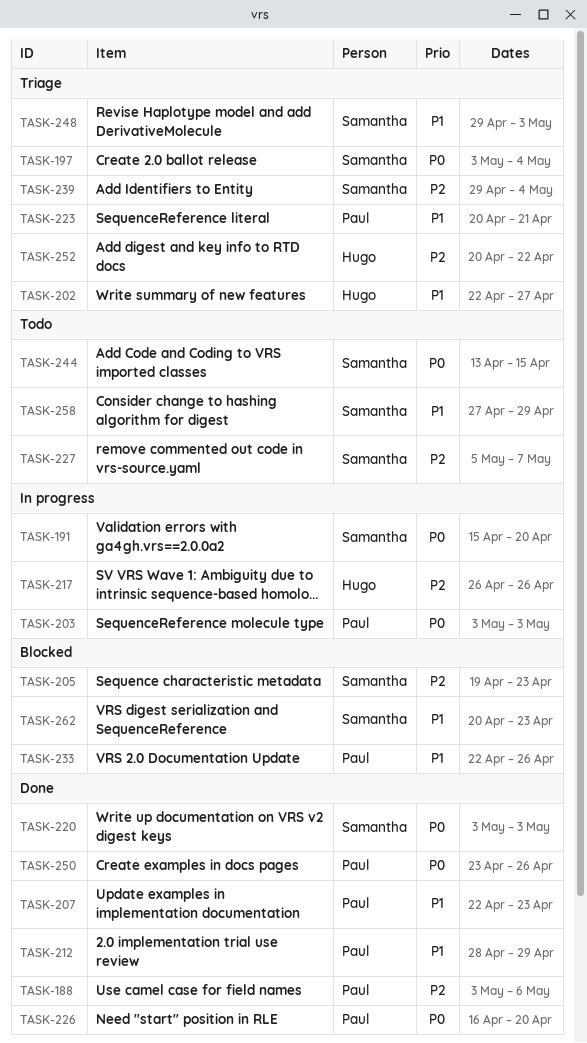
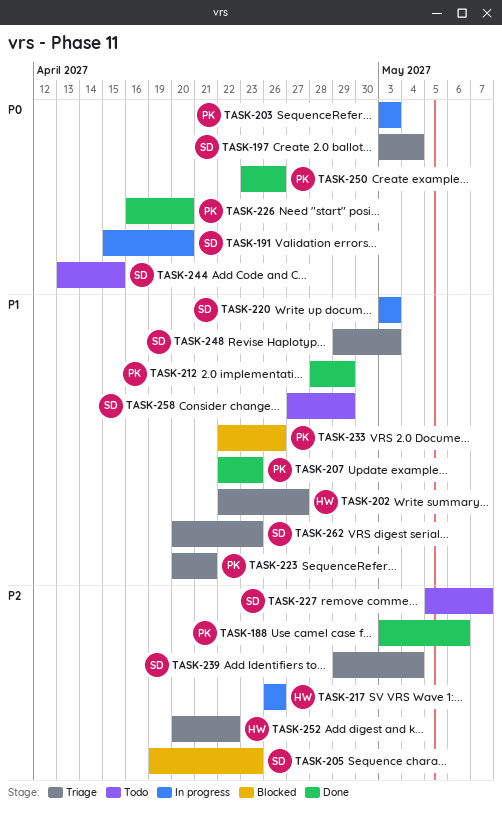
TASK-220, status: Done -> In progress
TASK-220, priority: P0 -> P1
TASK-262, status: Blocked -> Triage

